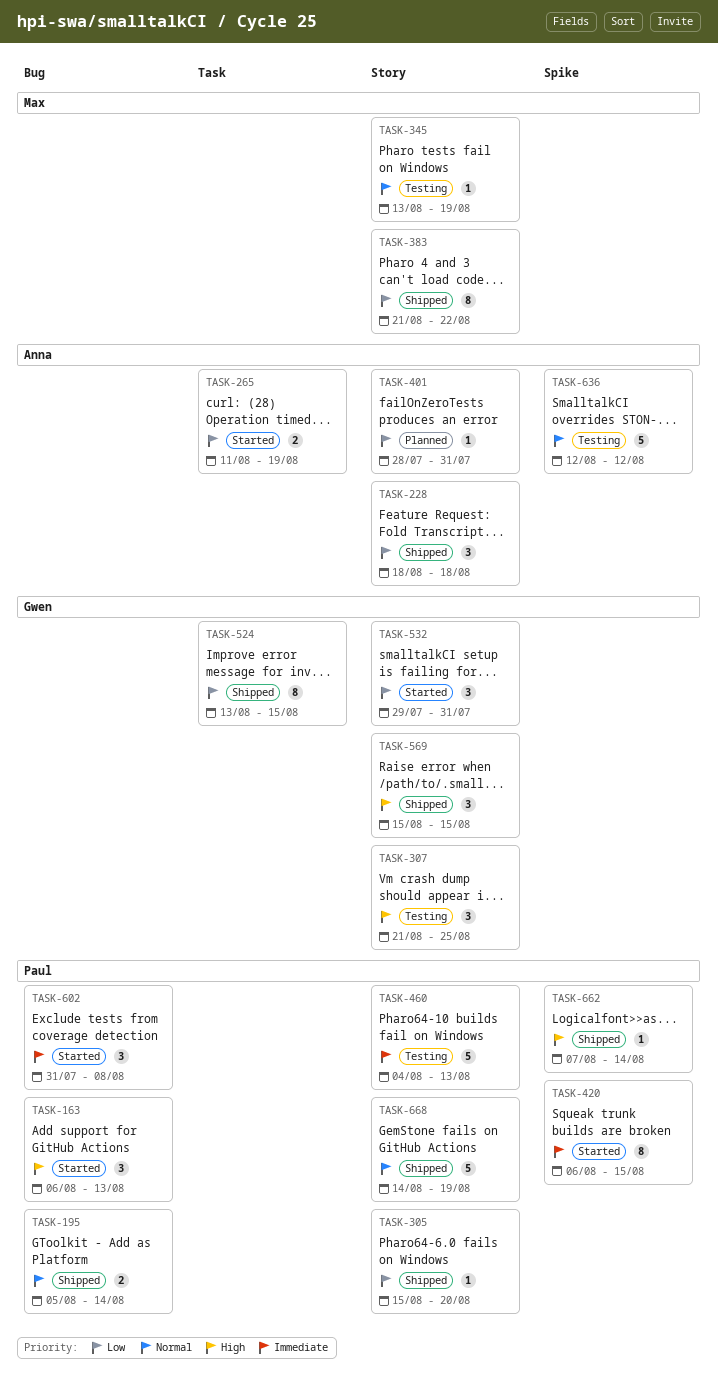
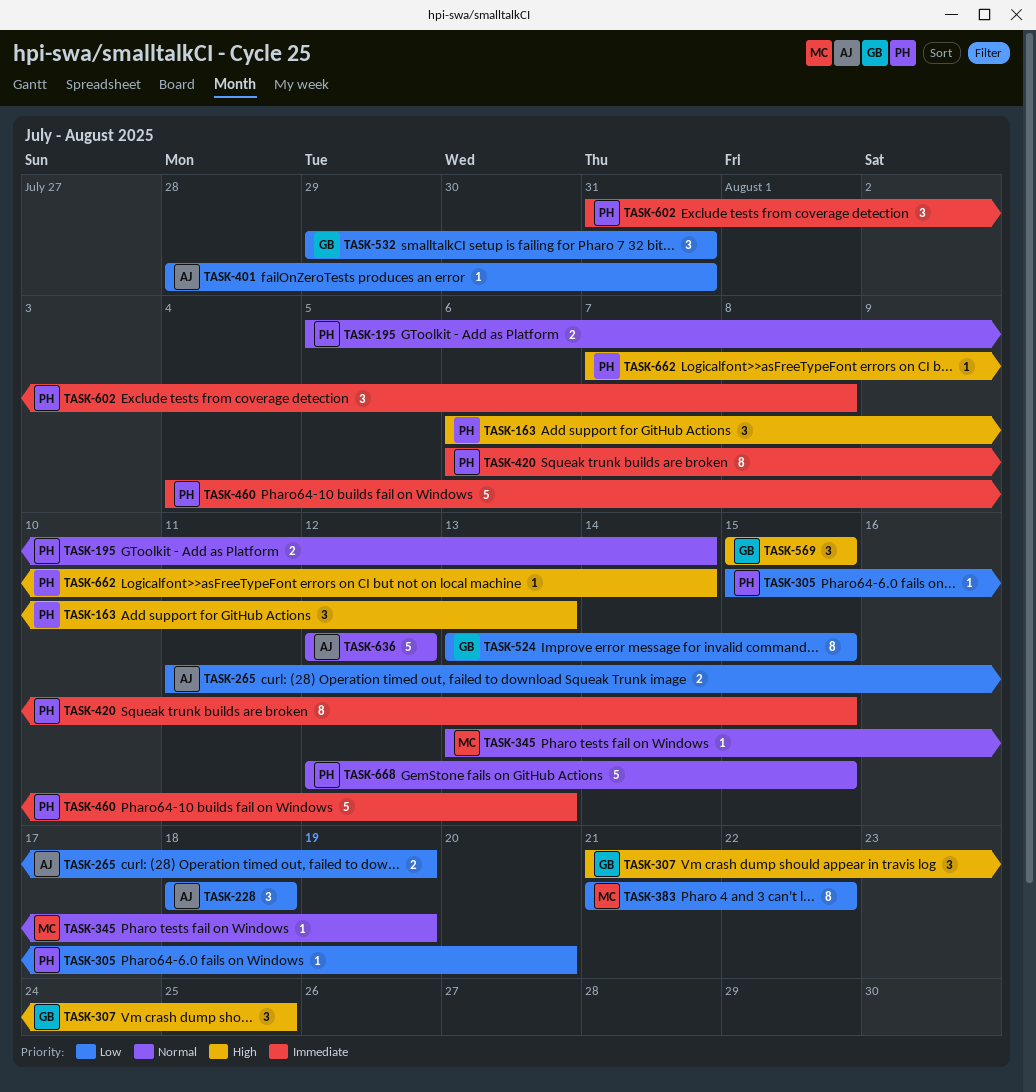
TASK-668, start: Aug 14 -> Aug 12
TASK-668, due: Aug 19 -> Aug 15

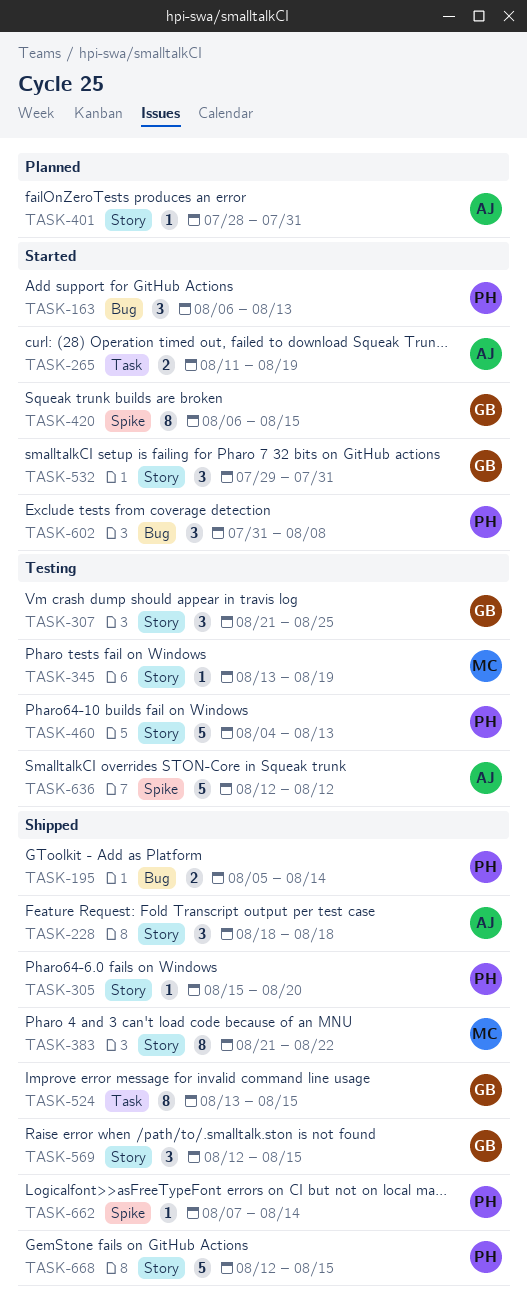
TASK-420, owner: PH -> GB
TASK-569, start: Aug 15 -> Aug 12

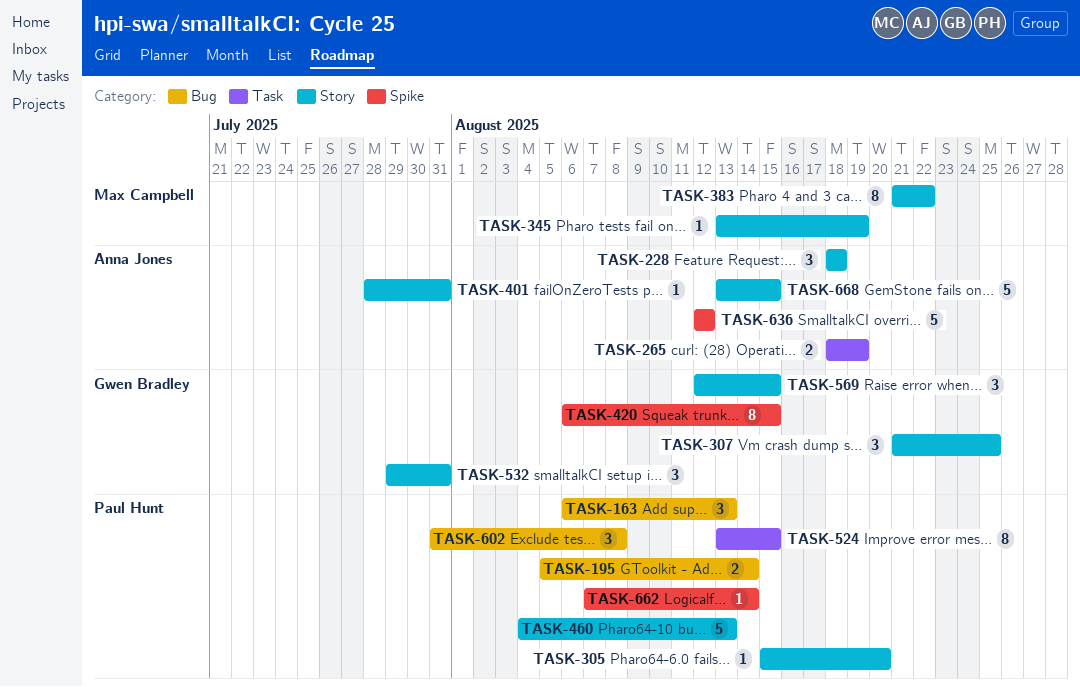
TASK-265, start: Aug 11 -> Aug 18
TASK-524, owner: Gwen Bradley -> Paul Hunt
TASK-668, owner: Paul Hunt -> Anna Jones
TASK-668, start: Aug 12 -> Aug 13

